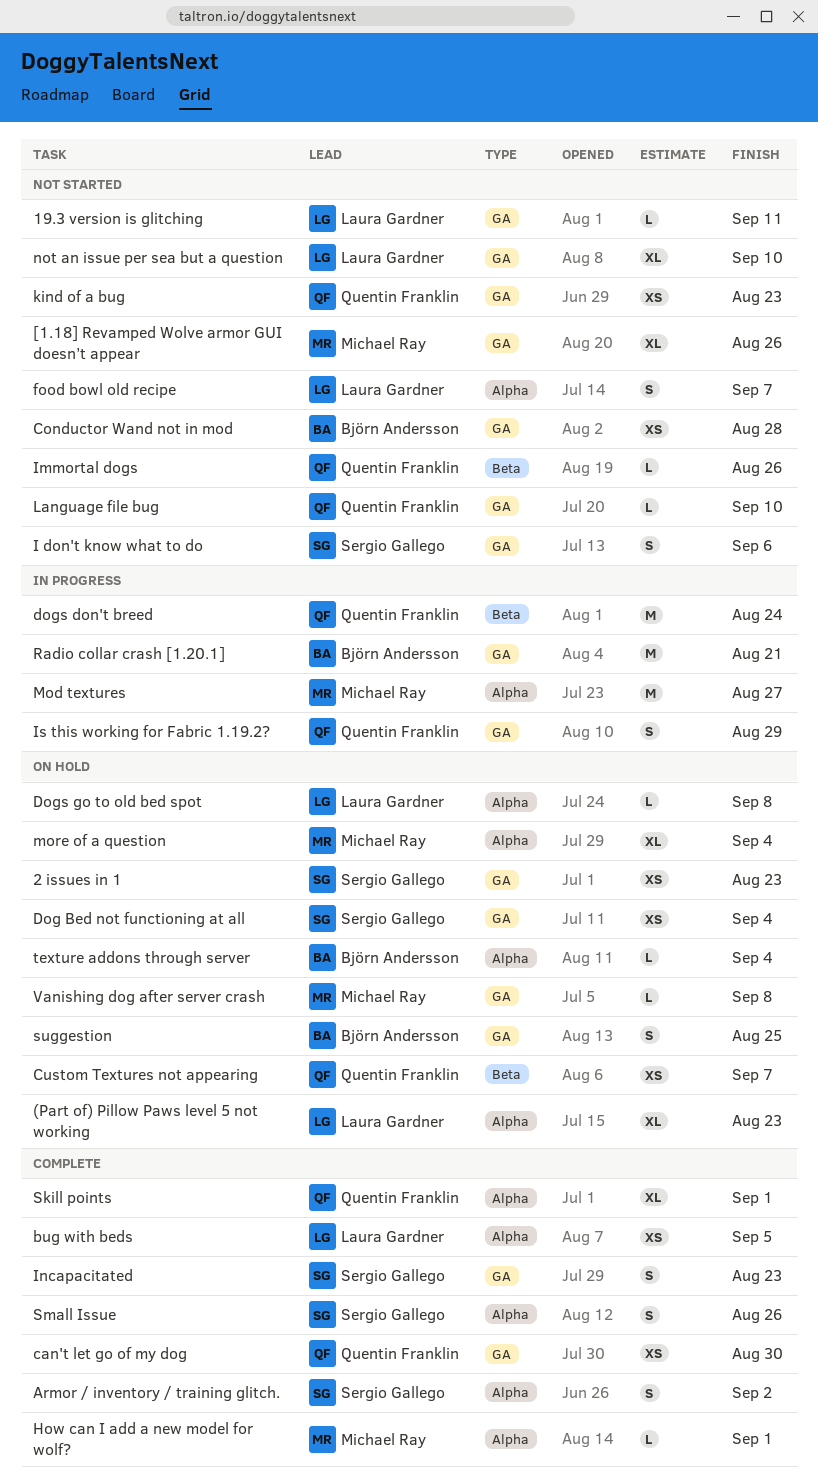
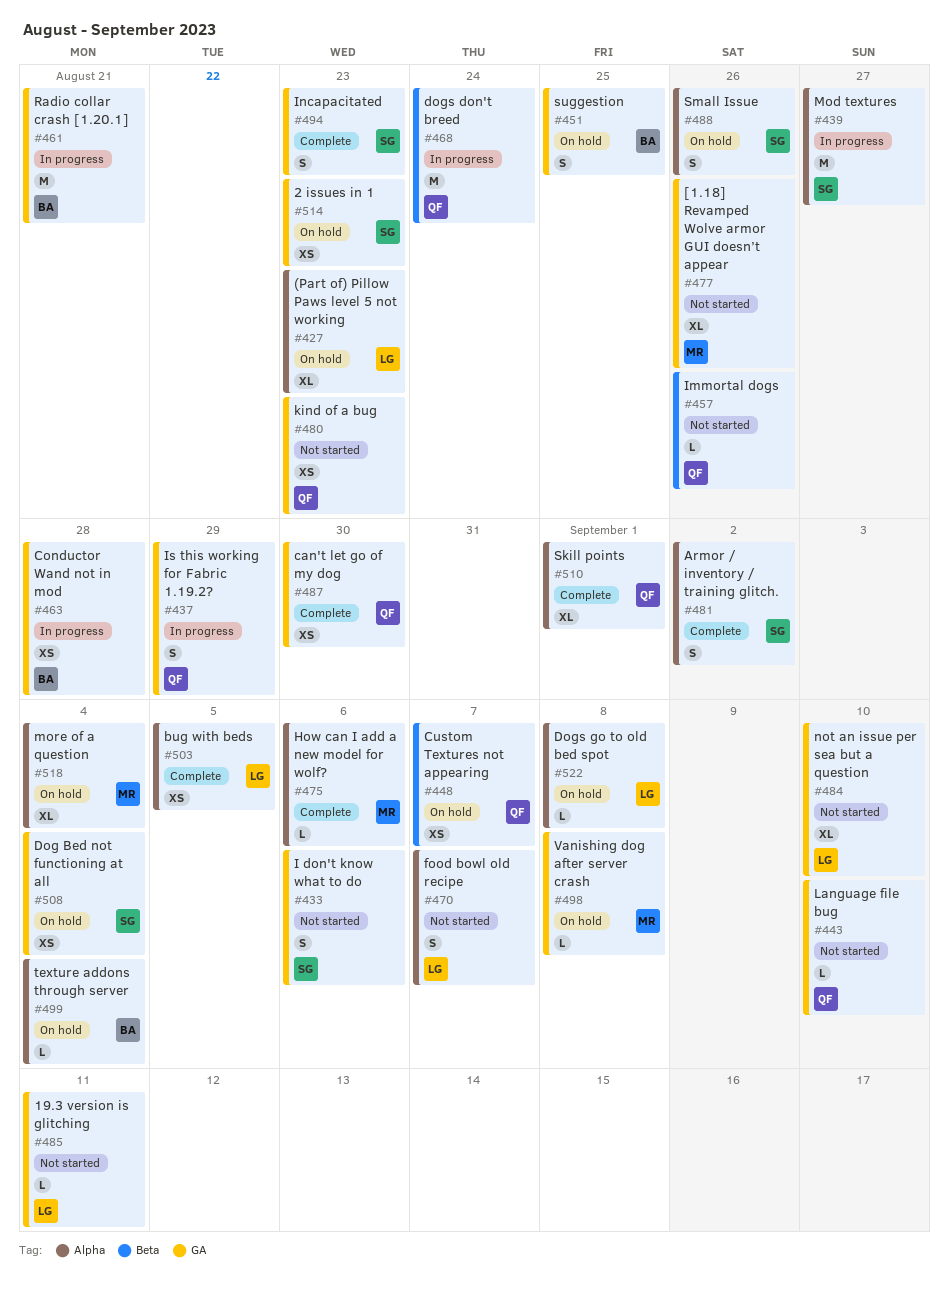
Conductor Wand not in mod, status: Not started -> In progress
How can I add a new model for wolf?, due: Sep 1 -> Sep 6
Mod textures, owner: Michael Ray -> Sergio Gallego
Small Issue, status: Complete -> On hold

